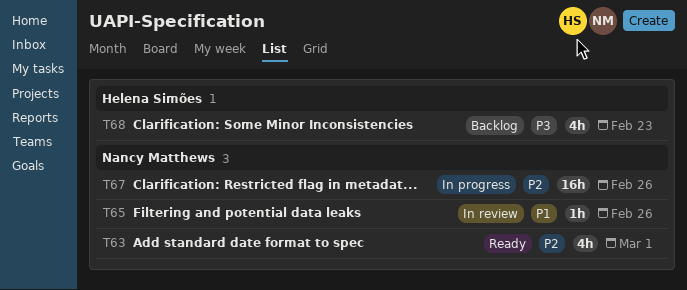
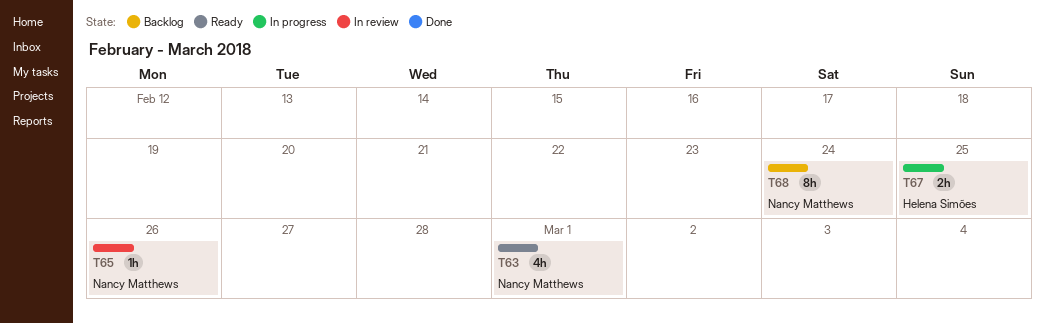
T67, owner: Nancy Matthews -> Helena Simões
T67, estimate: 16h -> 2h
T67, due: Feb 26 -> Feb 25
T68, owner: Helena Simões -> Nancy Matthews
T68, estimate: 4h -> 8h
T68, due: Feb 23 -> Feb 24

